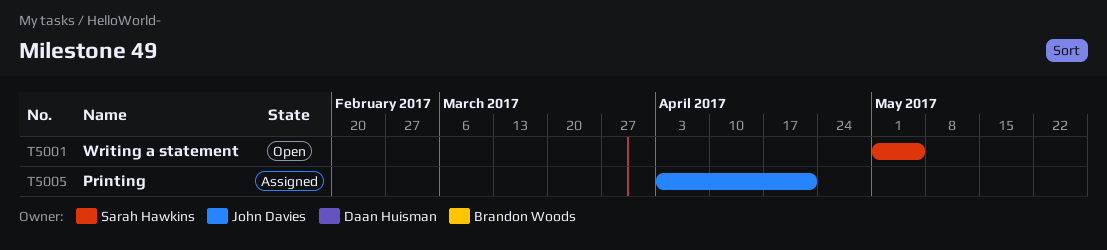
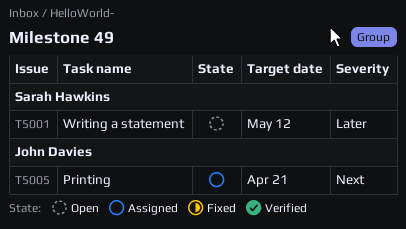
T5001, due: May 5 -> May 12

